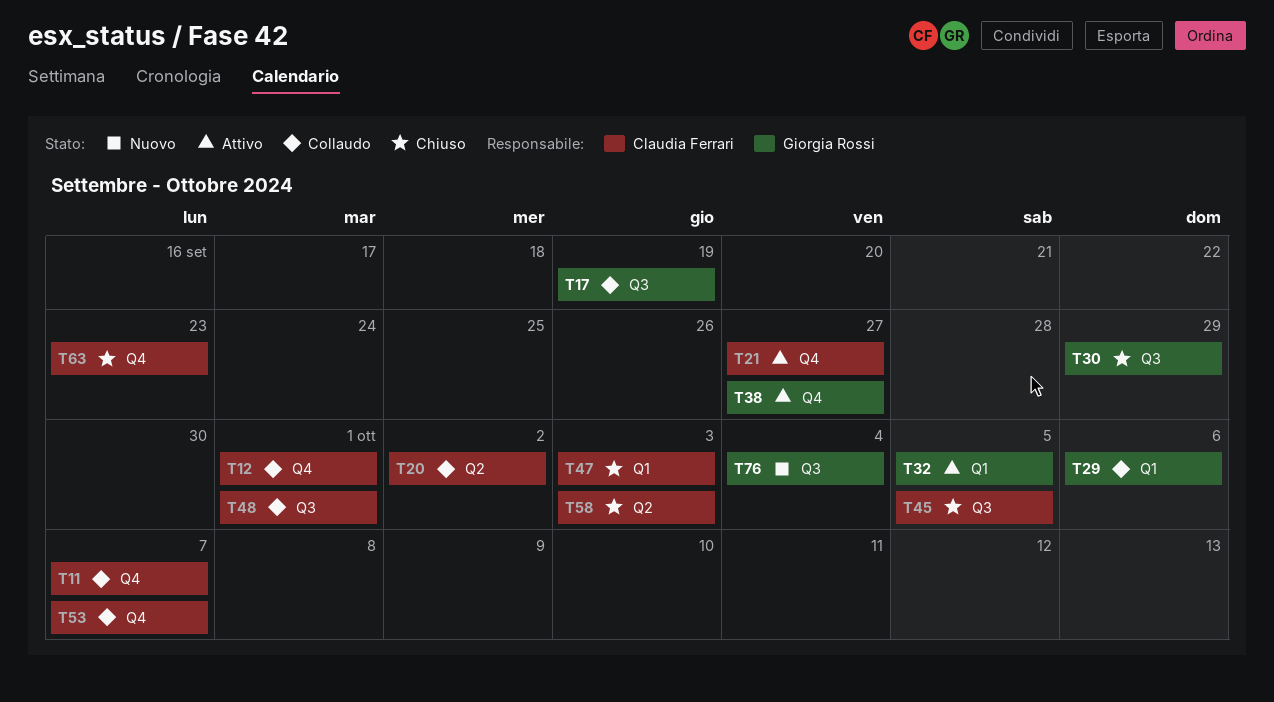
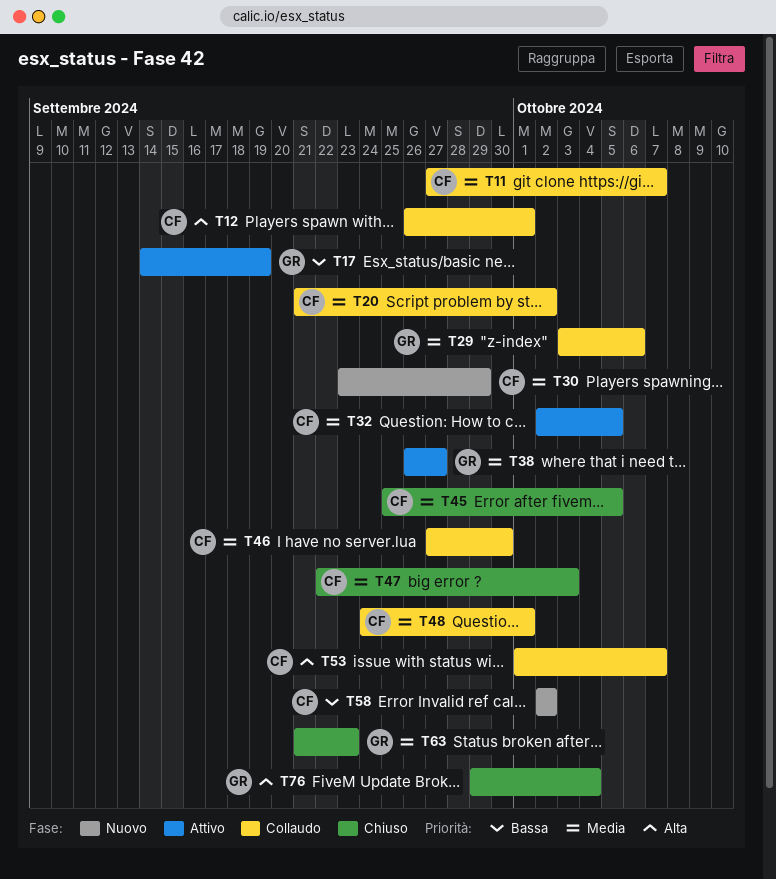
T17, status: Collaudo -> Attivo
T21: present -> none
T30, status: Chiuso -> Nuovo
T30, owner: Giorgia Rossi -> Claudia Ferrari
T32, owner: Giorgia Rossi -> Claudia Ferrari
T46: none -> present
T58, status: Chiuso -> Nuovo
T58, due: Oct 3 -> Oct 2
T63, owner: Claudia Ferrari -> Giorgia Rossi
T76, status: Nuovo -> Chiuso

